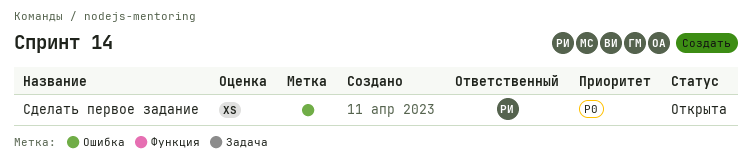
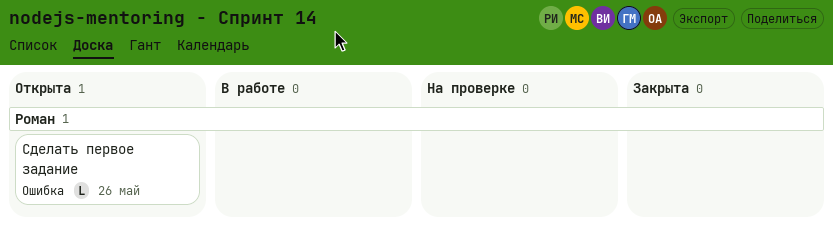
Сделать первое задание, estimate: XS -> L

